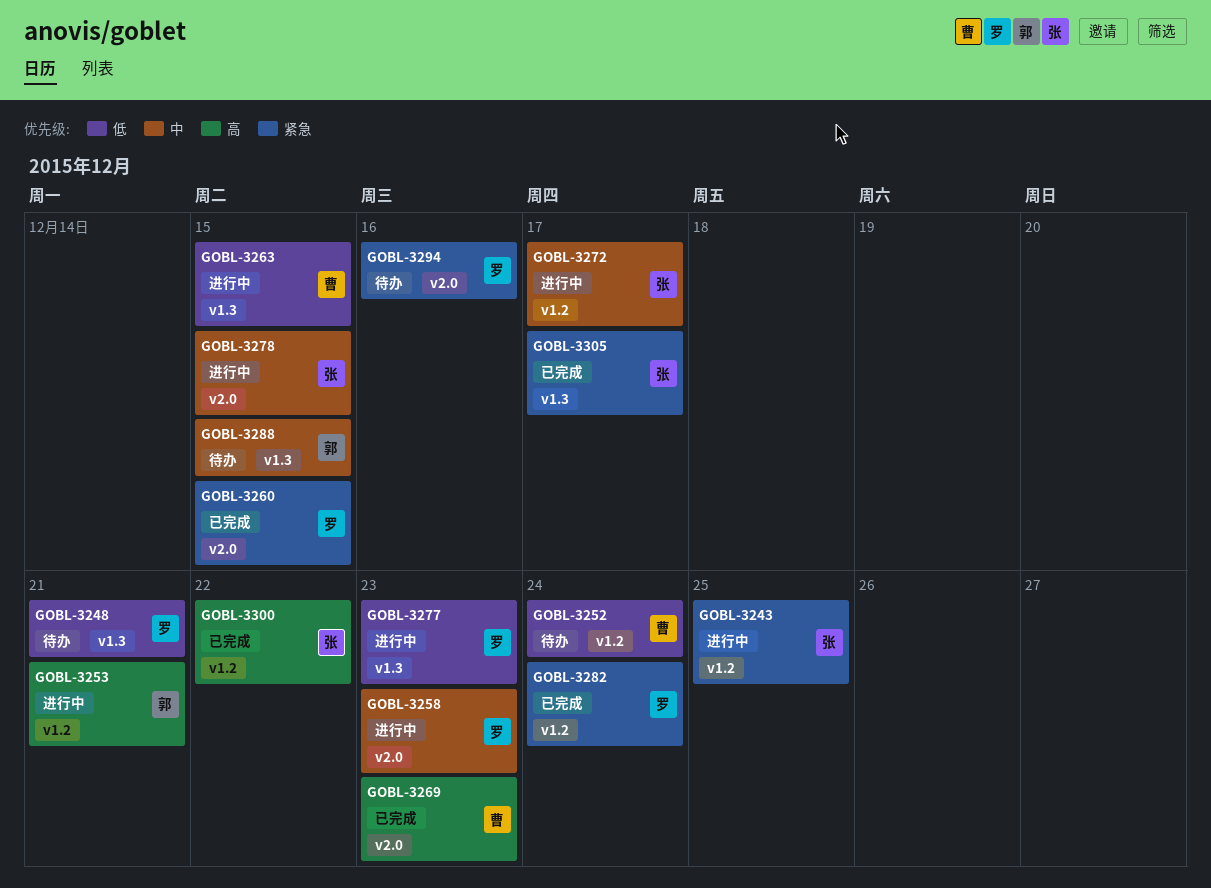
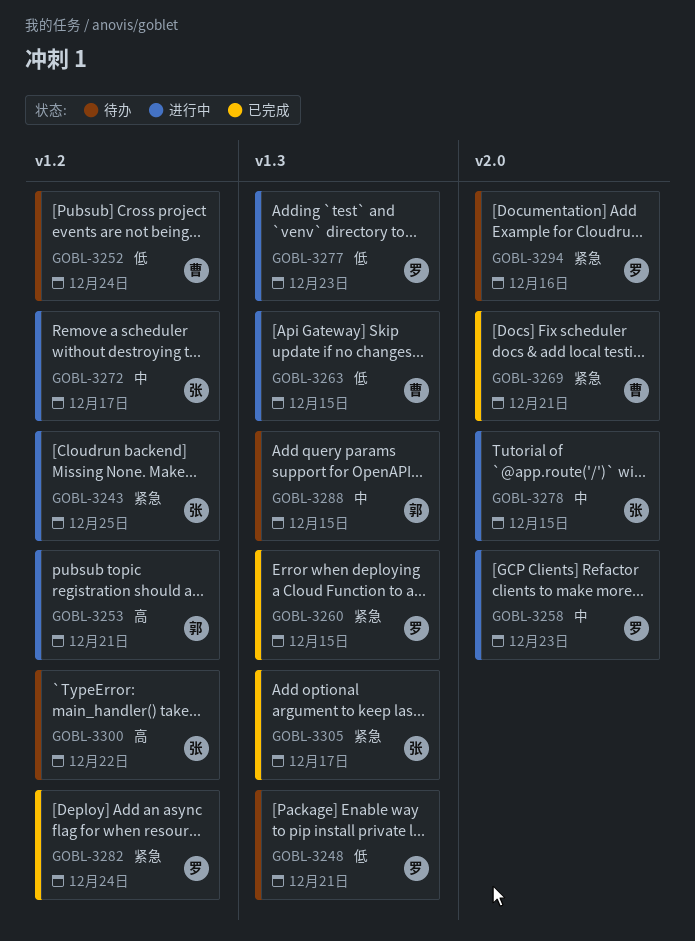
GOBL-3260, label: v2.0 -> v1.3
GOBL-3269, priority: 高 -> 紧急
GOBL-3269, due: Dec 23 -> Dec 21
GOBL-3300, status: 已完成 -> 待办

